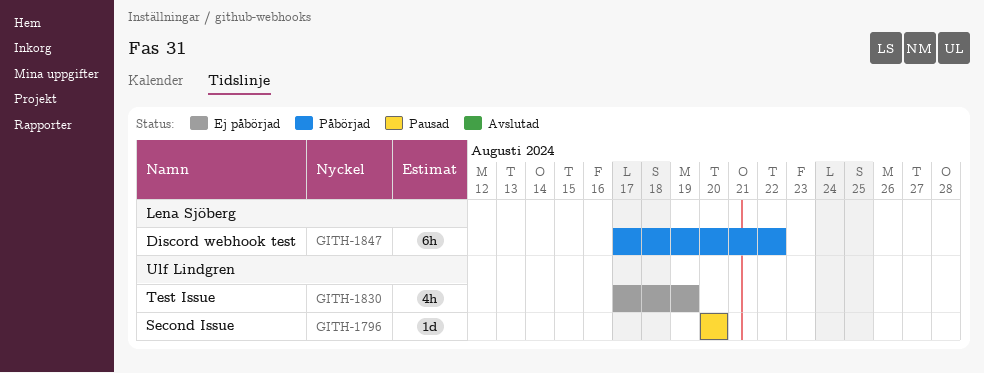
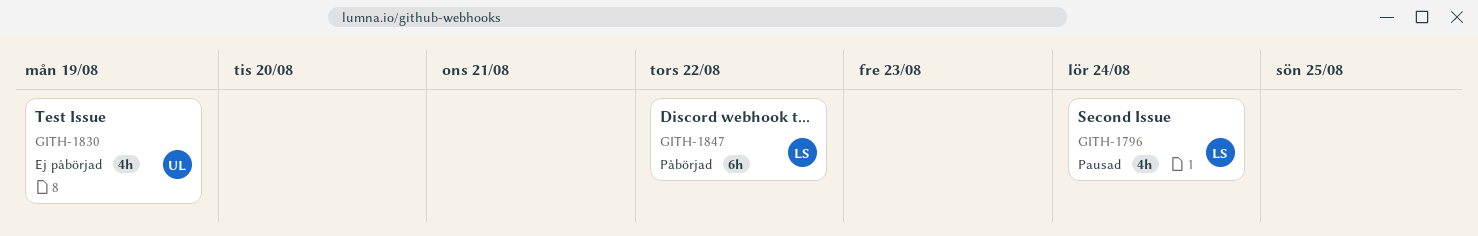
GITH-1796, owner: Ulf Lindgren -> Lena Sjöberg
GITH-1796, estimate: 1d -> 4h
GITH-1796, due: Aug 20 -> Aug 24

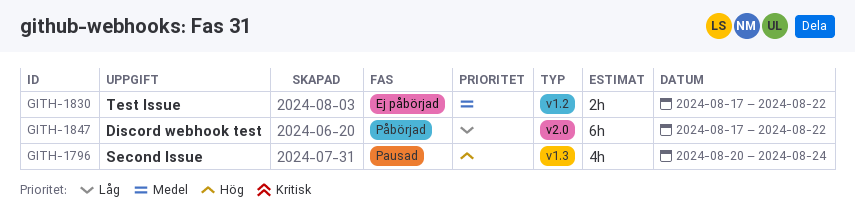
GITH-1830, estimate: 4h -> 2h
GITH-1830, due: Aug 19 -> Aug 22

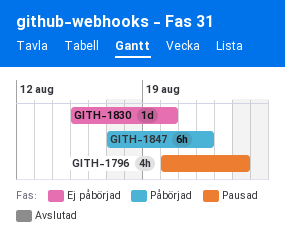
GITH-1830, estimate: 2h -> 1d
GITH-1830, start: Aug 17 -> Aug 15
GITH-1830, due: Aug 22 -> Aug 20

